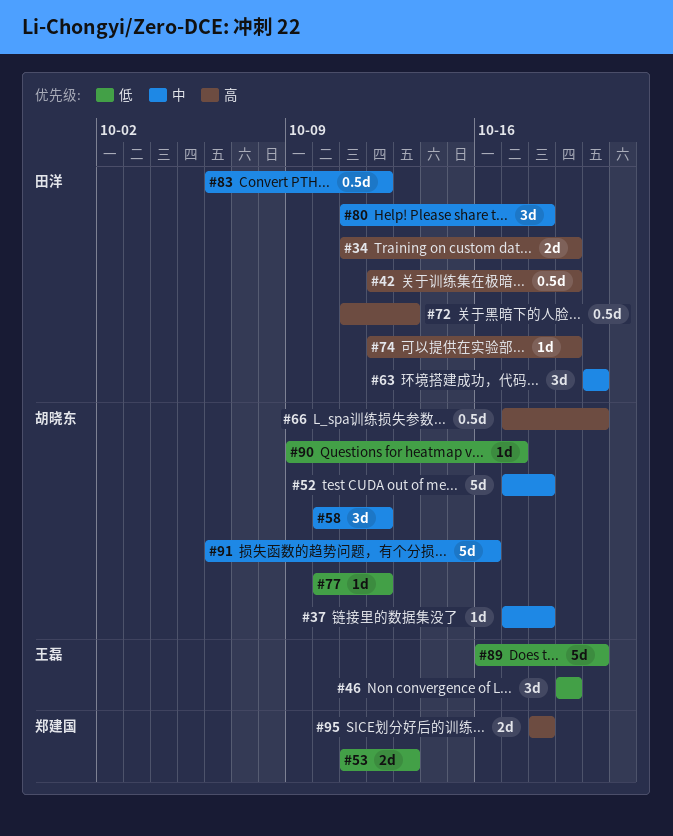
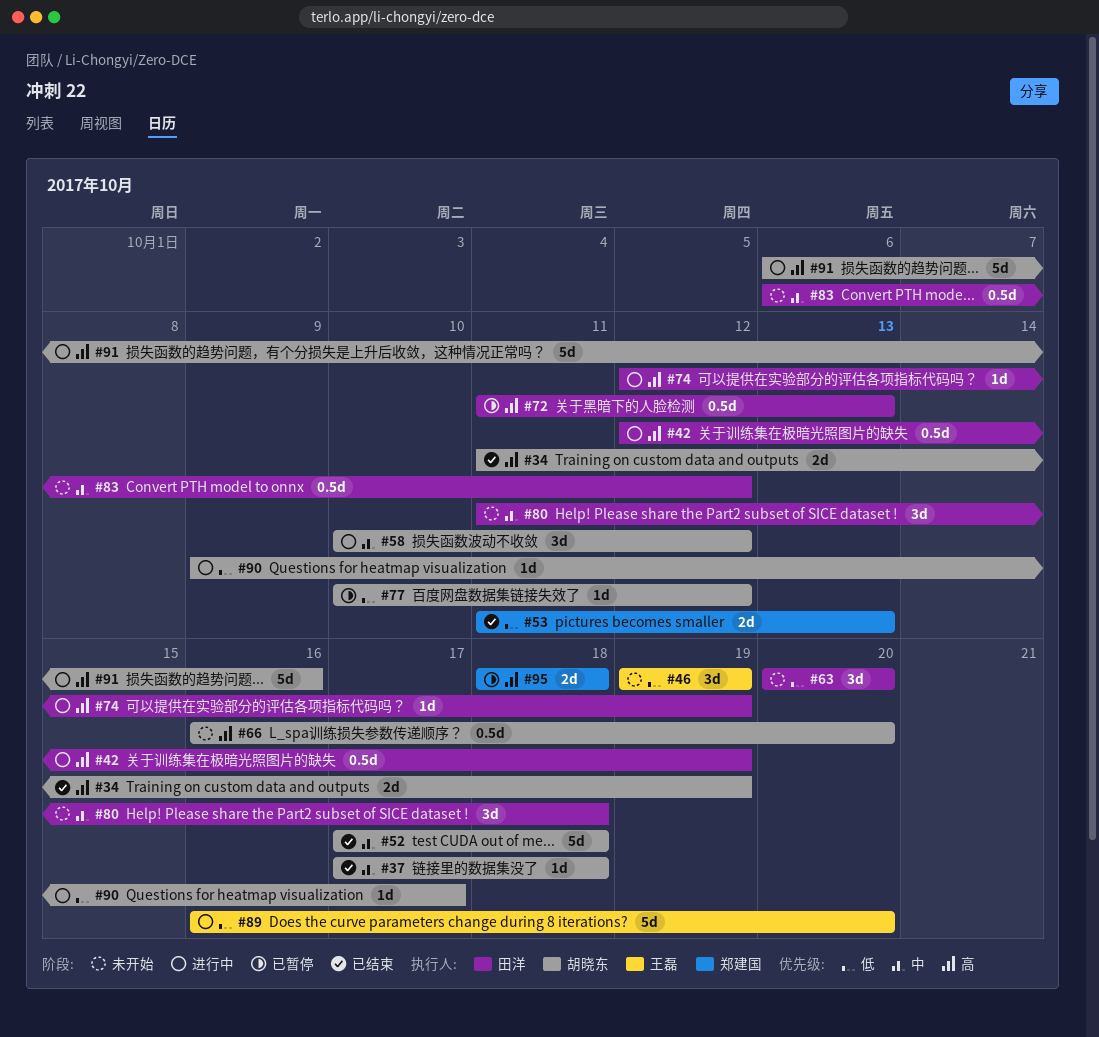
#34, owner: 田洋 -> 胡晓东
#63, priority: 中 -> 低
#66, start: Oct 17 -> Oct 16
#91, priority: 中 -> 高

